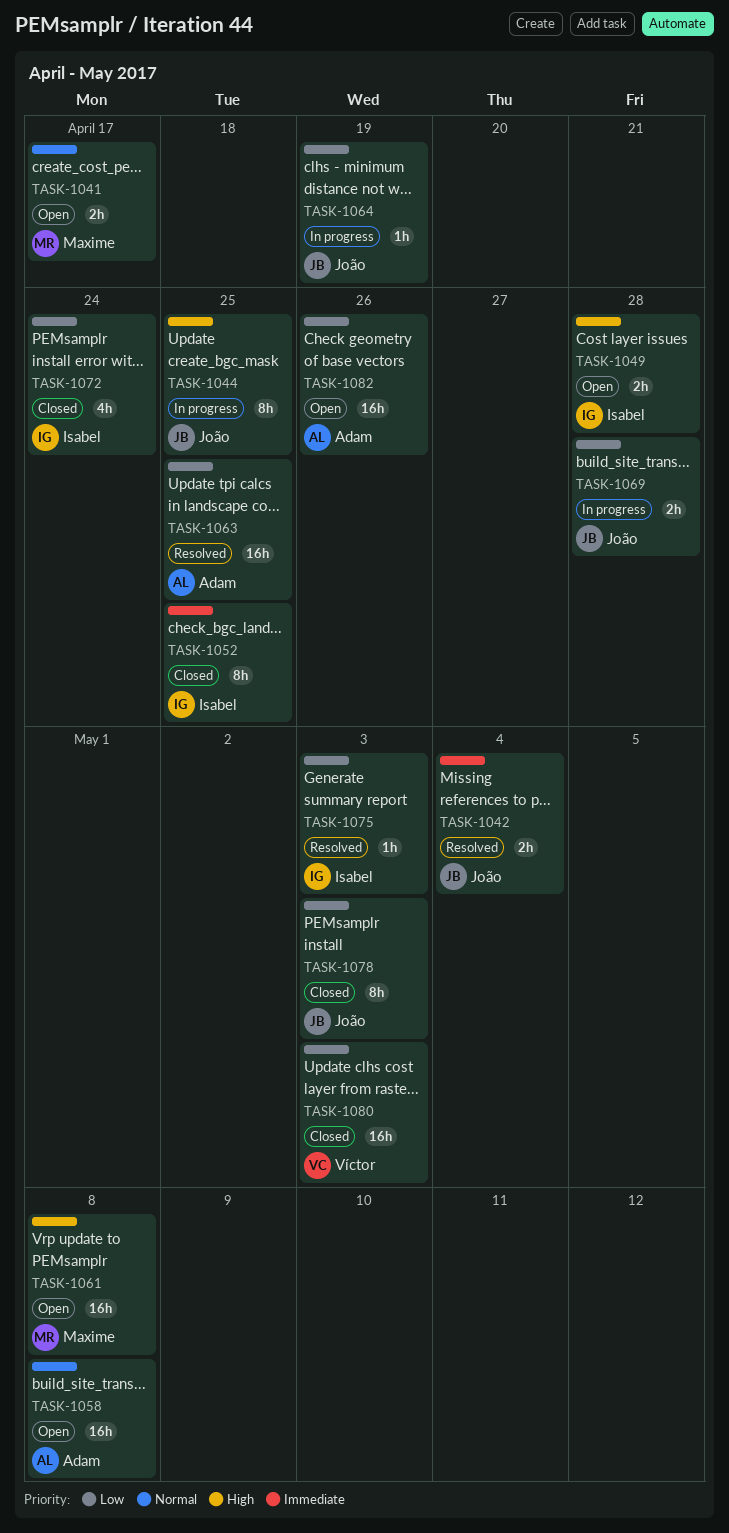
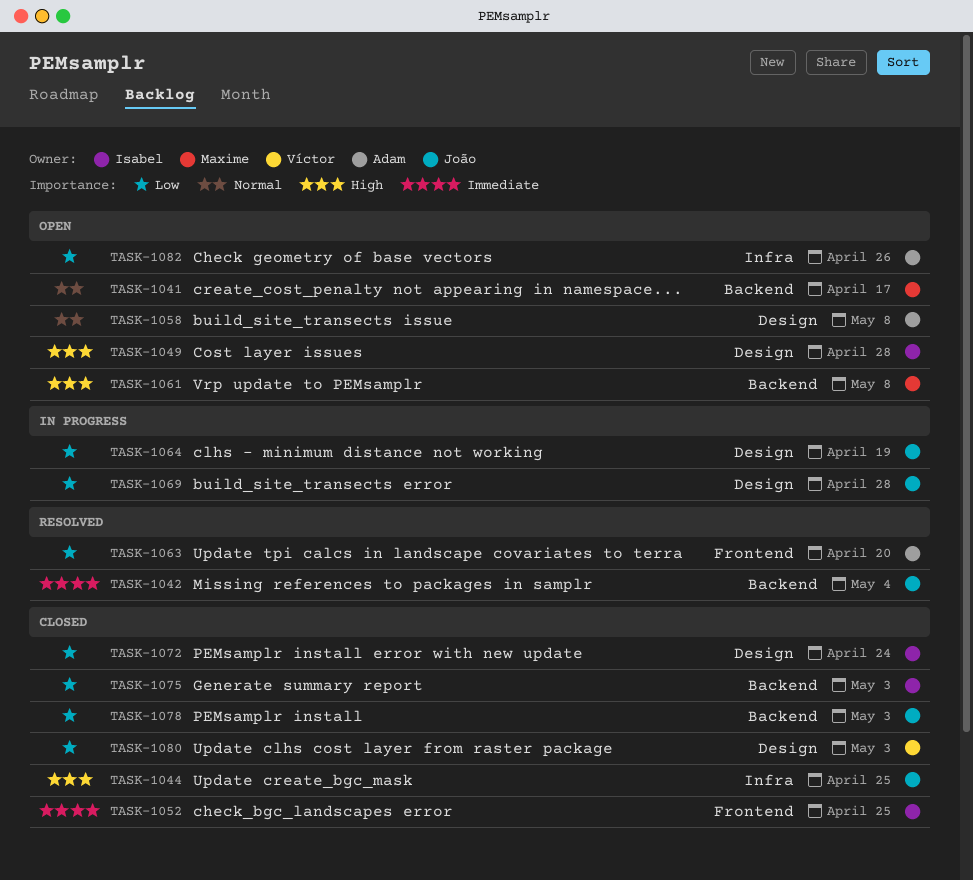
TASK-1044, status: In progress -> Closed
TASK-1063, due: Apr 25 -> Apr 20
TASK-1075, status: Resolved -> Closed

